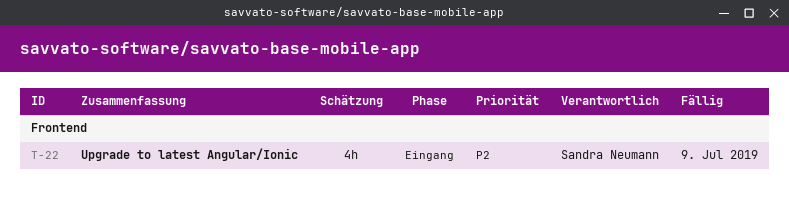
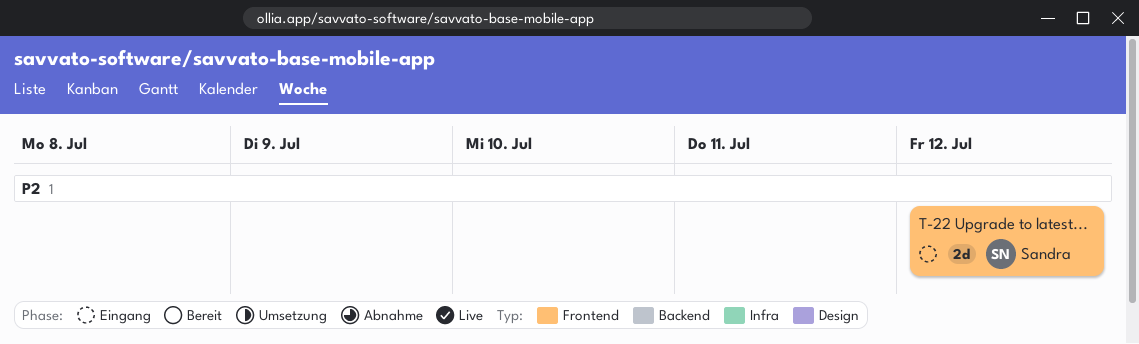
T-22, estimate: 4h -> 2d
T-22, due: Jul 9 -> Jul 12

